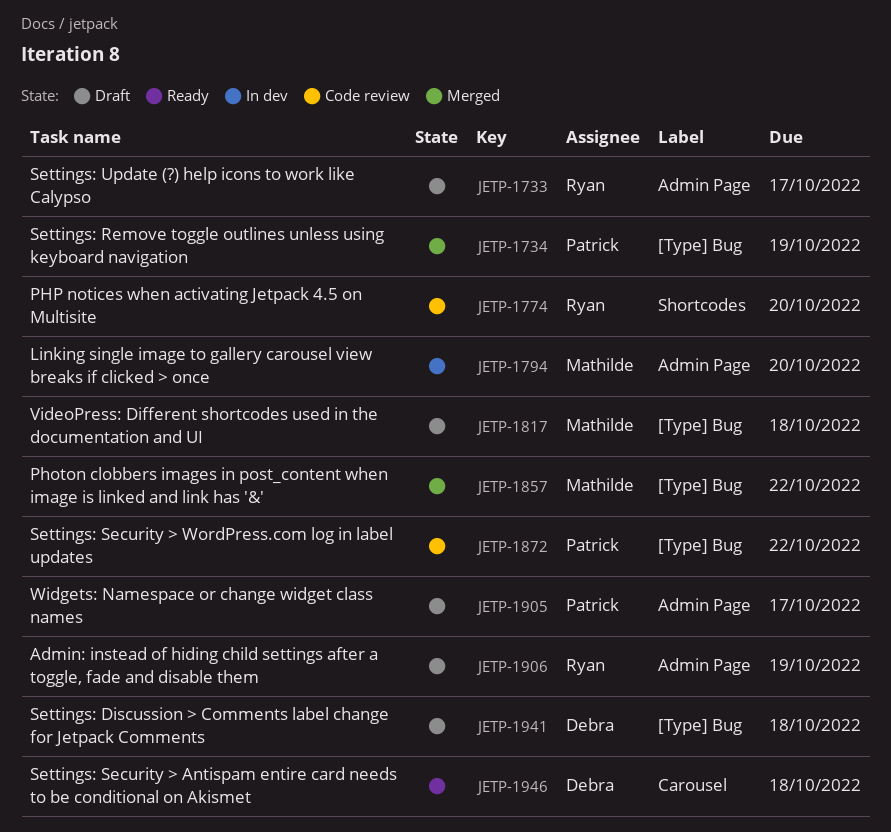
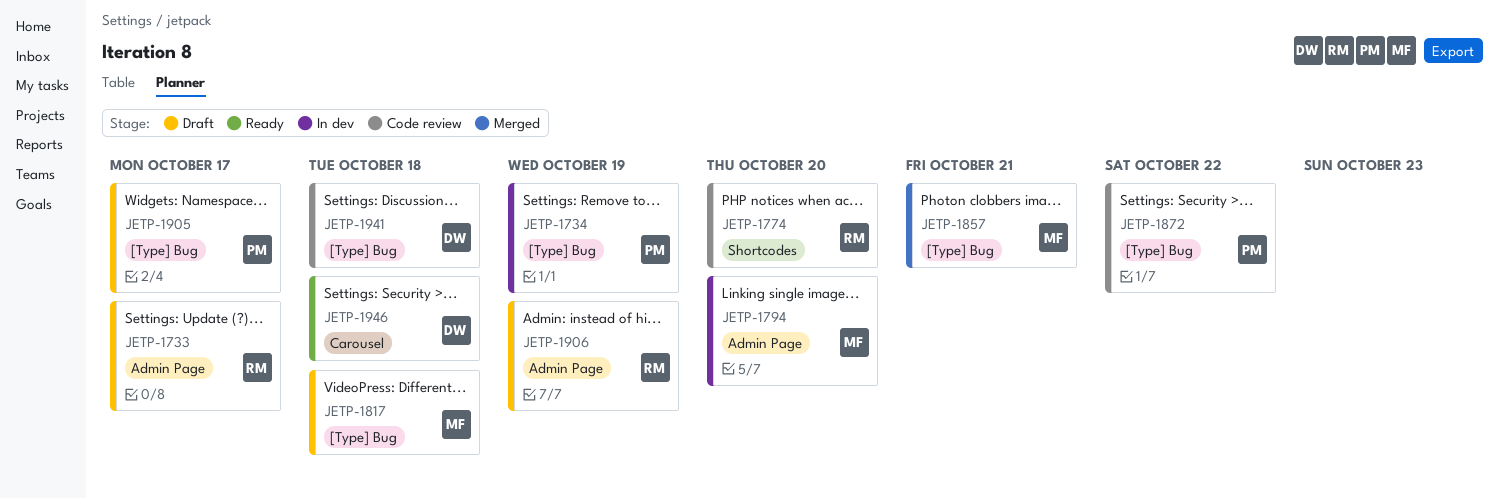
JETP-1734, status: Merged -> In dev
JETP-1857, due: Oct 22 -> Oct 21
JETP-1905, label: Admin Page -> [Type] Bug
JETP-1941, status: Draft -> Code review

